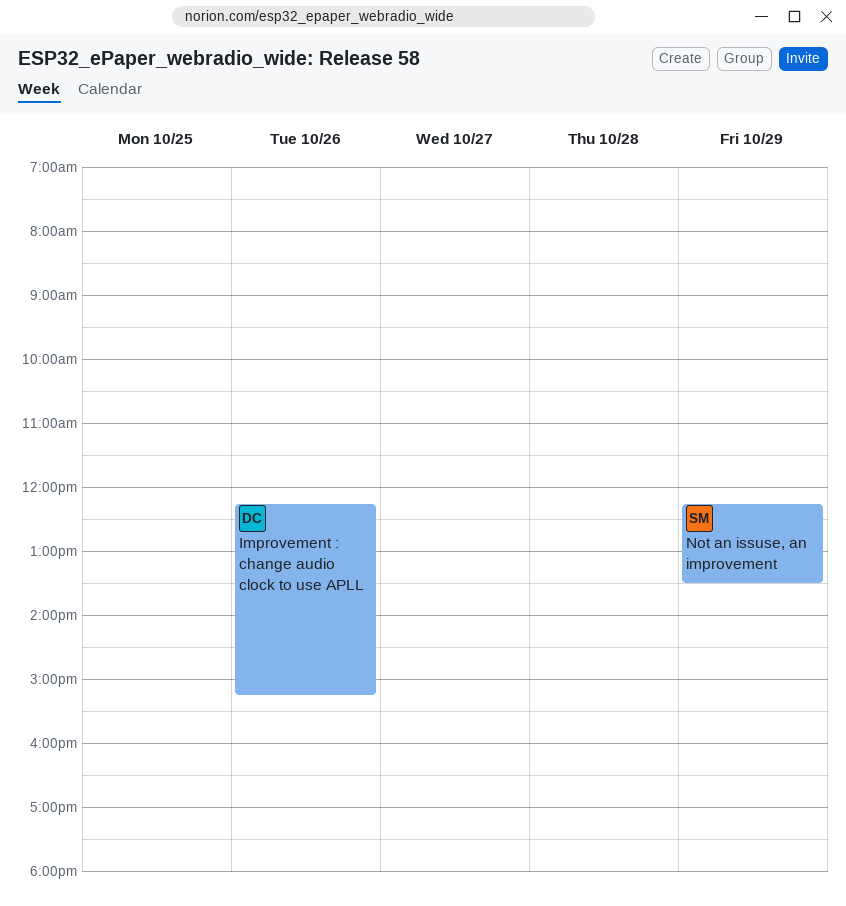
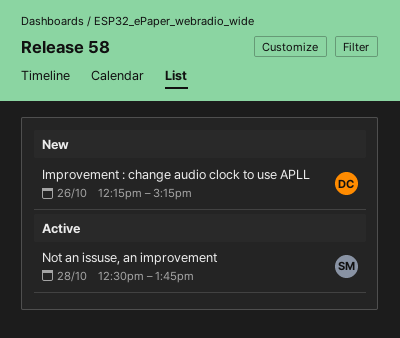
Not an issuse, an improvement, day: Oct 29 -> Oct 28
Not an issuse, an improvement, begins: 12:15 -> 12:30
Not an issuse, an improvement, ends: 13:30 -> 13:45

